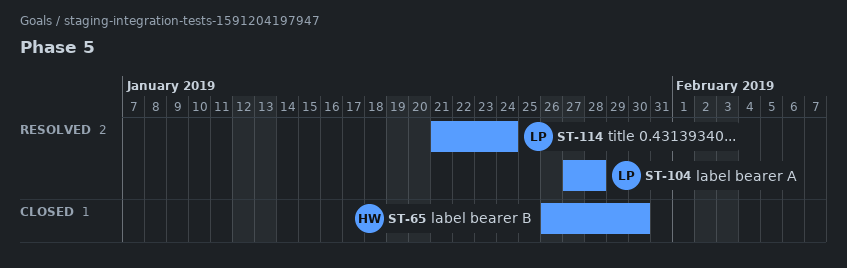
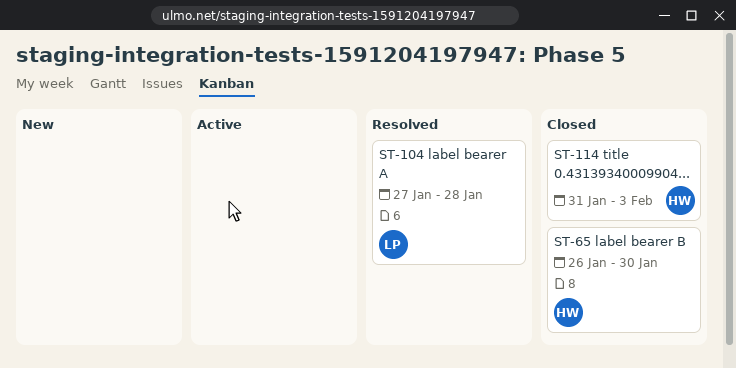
ST-114, status: Resolved -> Closed
ST-114, owner: LP -> HW
ST-114, start: Jan 21 -> Jan 31
ST-114, due: Jan 24 -> Feb 3

